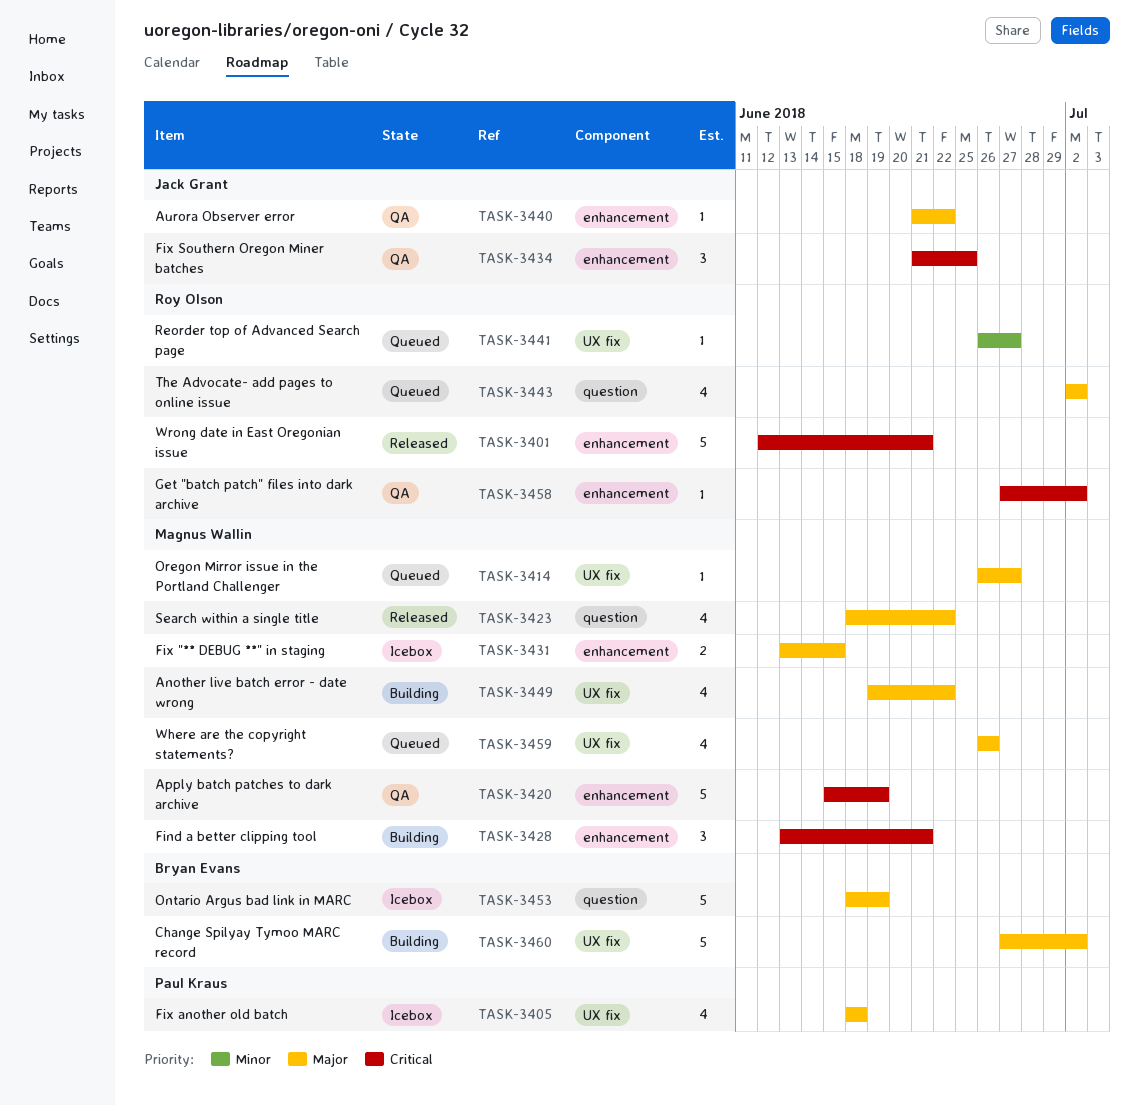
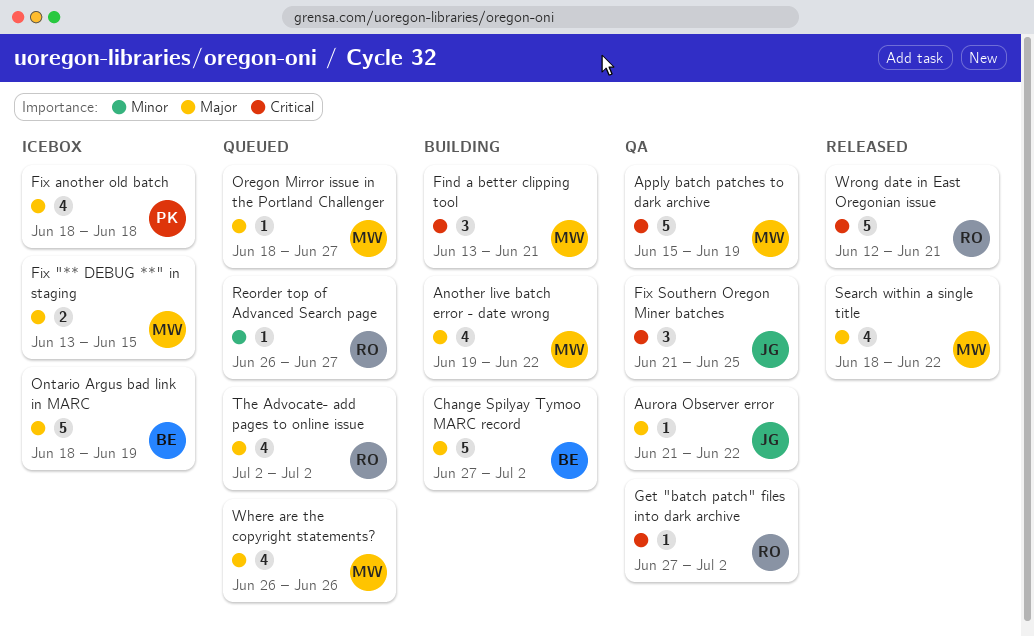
Oregon Mirror issue in the Portland Challenger, start: Jun 26 -> Jun 18

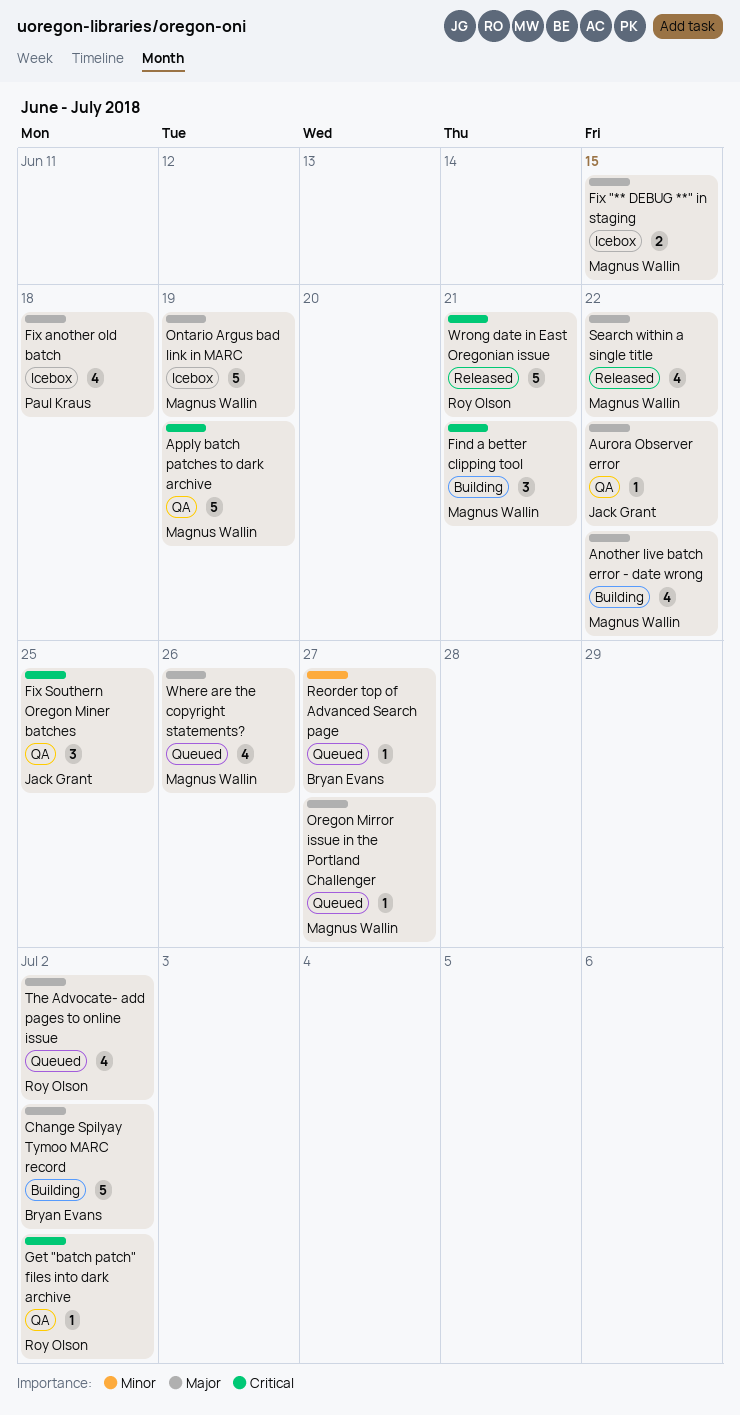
Ontario Argus bad link in MARC, owner: Bryan Evans -> Magnus Wallin
Reorder top of Advanced Search page, owner: Roy Olson -> Bryan Evans

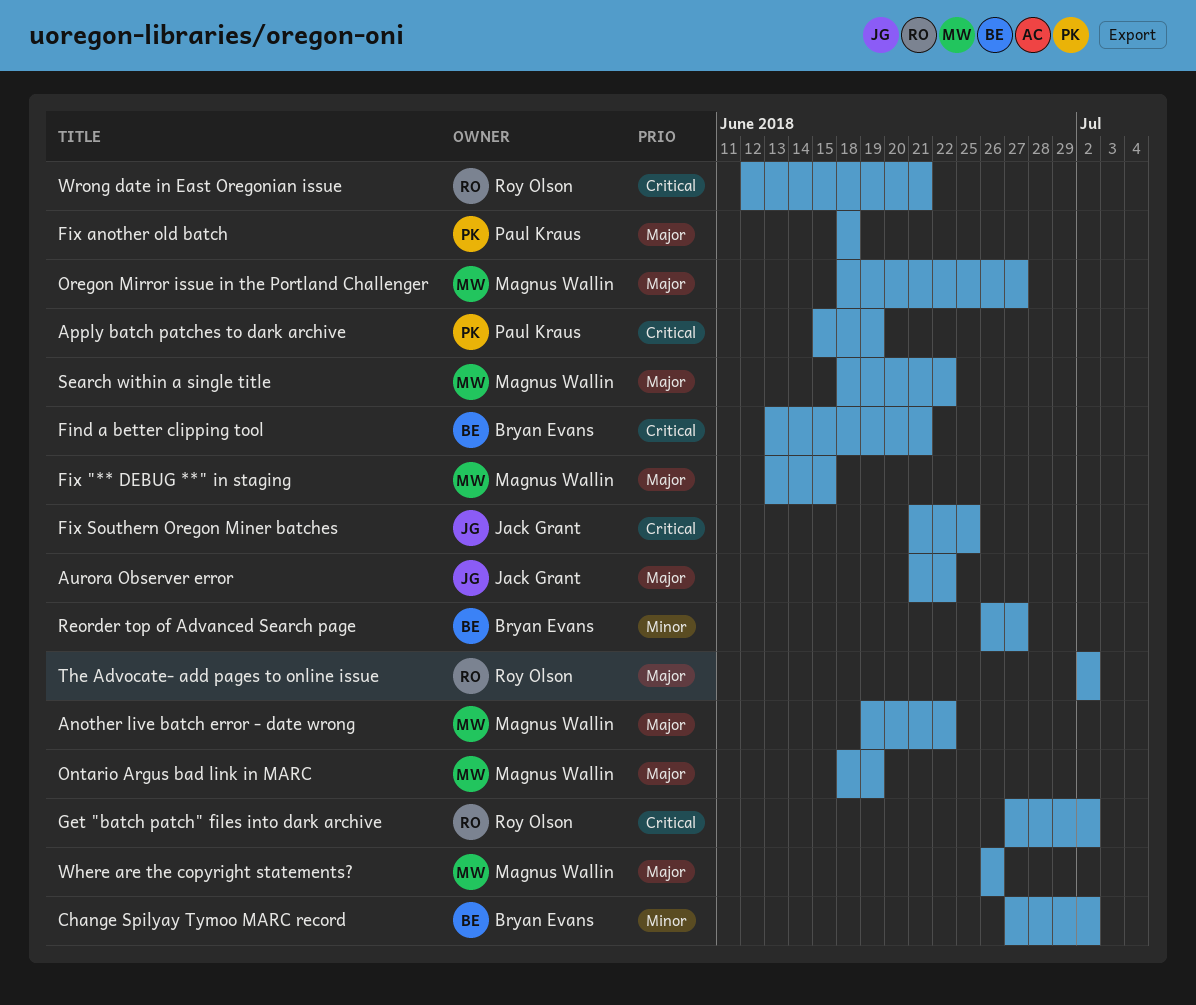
Apply batch patches to dark archive, owner: Magnus Wallin -> Paul Kraus
Change Spilyay Tymoo MARC record, priority: Major -> Minor
Find a better clipping tool, owner: Magnus Wallin -> Bryan Evans

